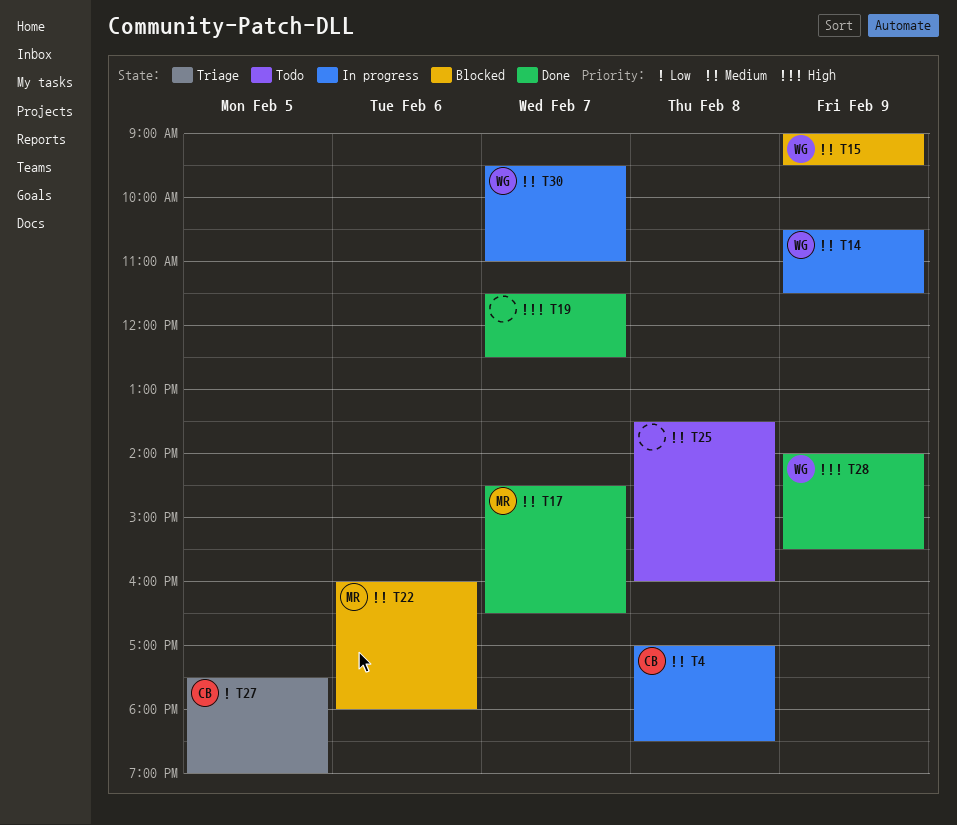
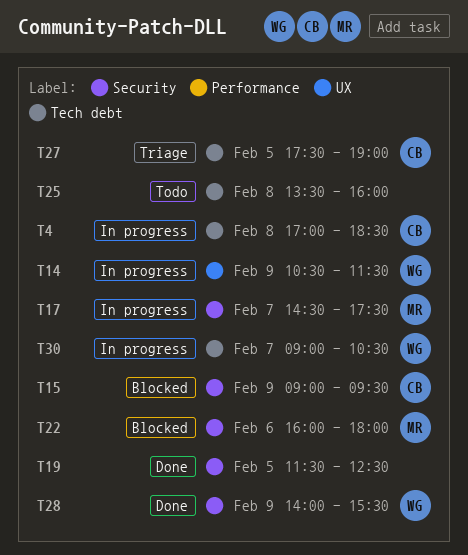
T15, owner: WG -> CB
T17, status: Done -> In progress
T17, ends: 16:30 -> 17:30
T19, day: Feb 7 -> Feb 5
T30, begins: 09:30 -> 09:00
T30, ends: 11:00 -> 10:30

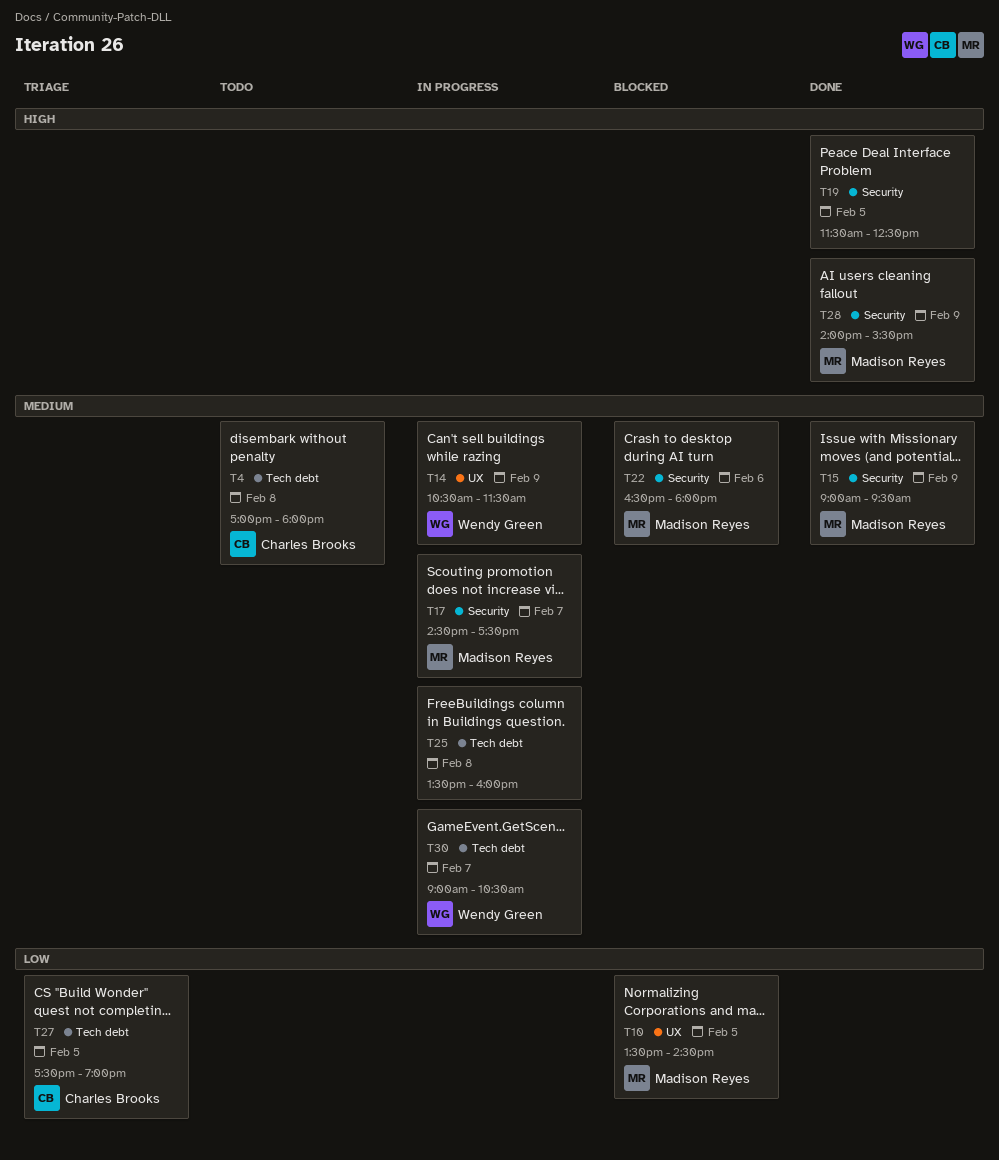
T4, status: In progress -> Todo
T4, ends: 18:30 -> 18:00
T10: none -> present
T15, status: Blocked -> Done
T15, owner: Charles Brooks -> Madison Reyes
T22, begins: 16:00 -> 16:30
T25, status: Todo -> In progress
T28, owner: Wendy Green -> Madison Reyes

